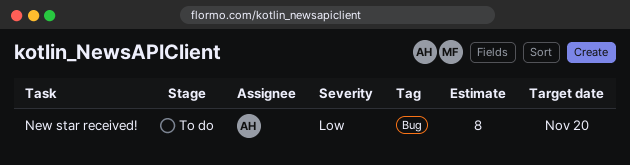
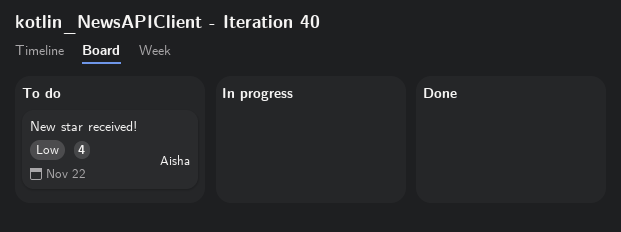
New star received!, estimate: 8 -> 4
New star received!, due: Nov 20 -> Nov 22

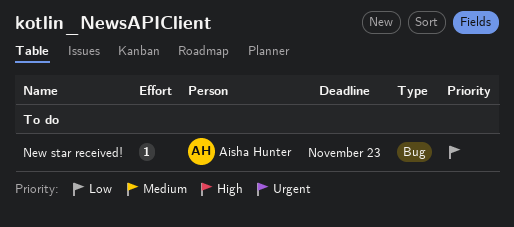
New star received!, estimate: 4 -> 1
New star received!, due: Nov 22 -> Nov 23

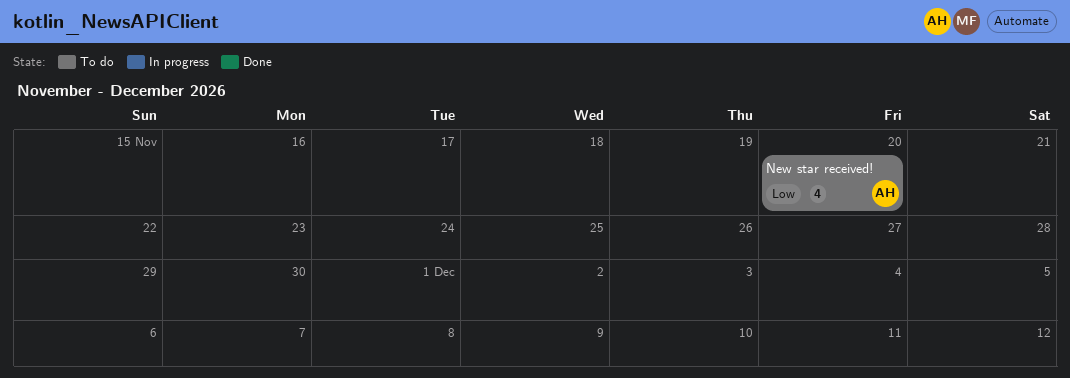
New star received!, estimate: 1 -> 4
New star received!, due: Nov 23 -> Nov 20

